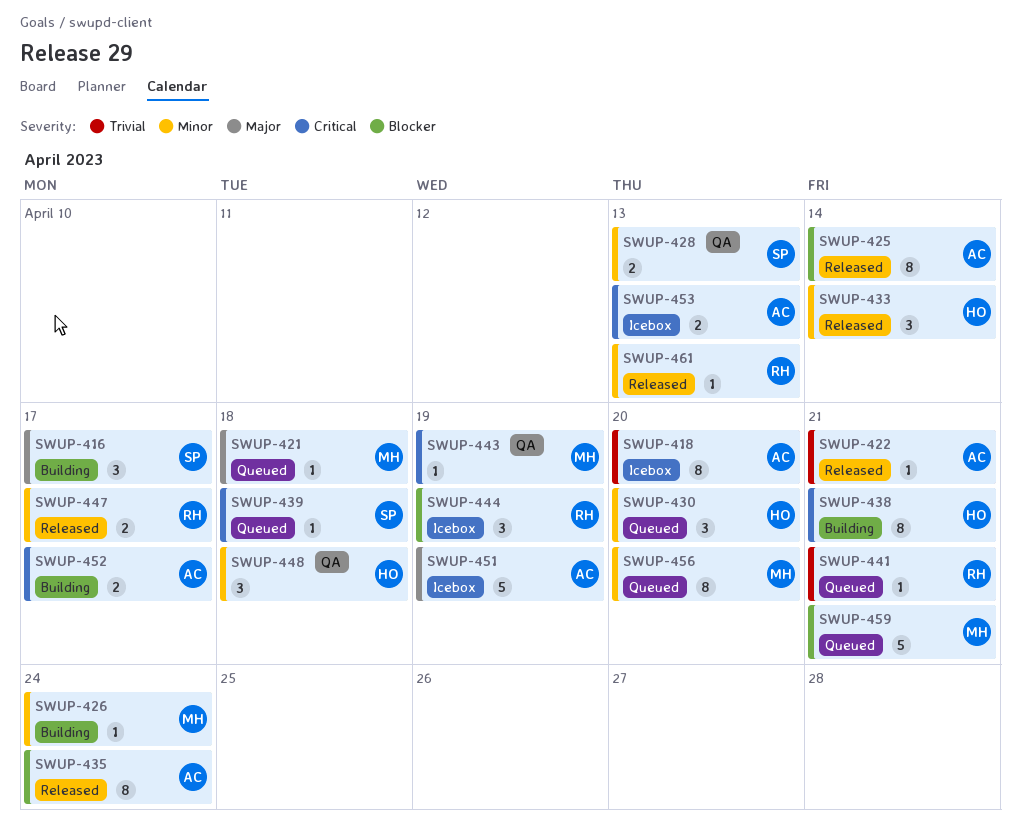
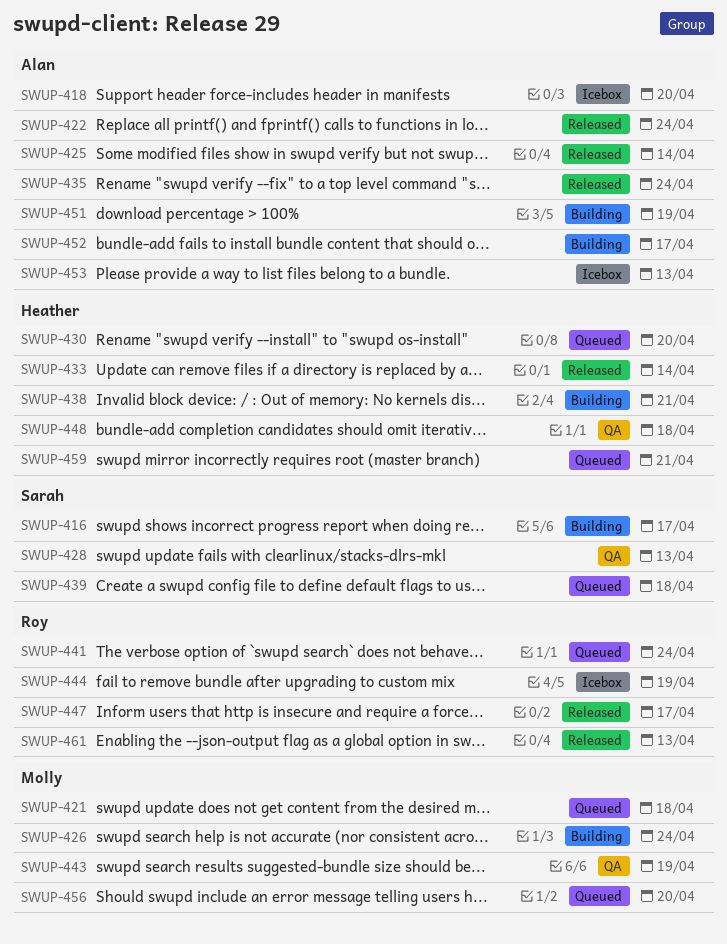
SWUP-422, due: Apr 21 -> Apr 24
SWUP-441, due: Apr 21 -> Apr 24
SWUP-451, status: Icebox -> Building
SWUP-459, owner: Molly -> Heather

